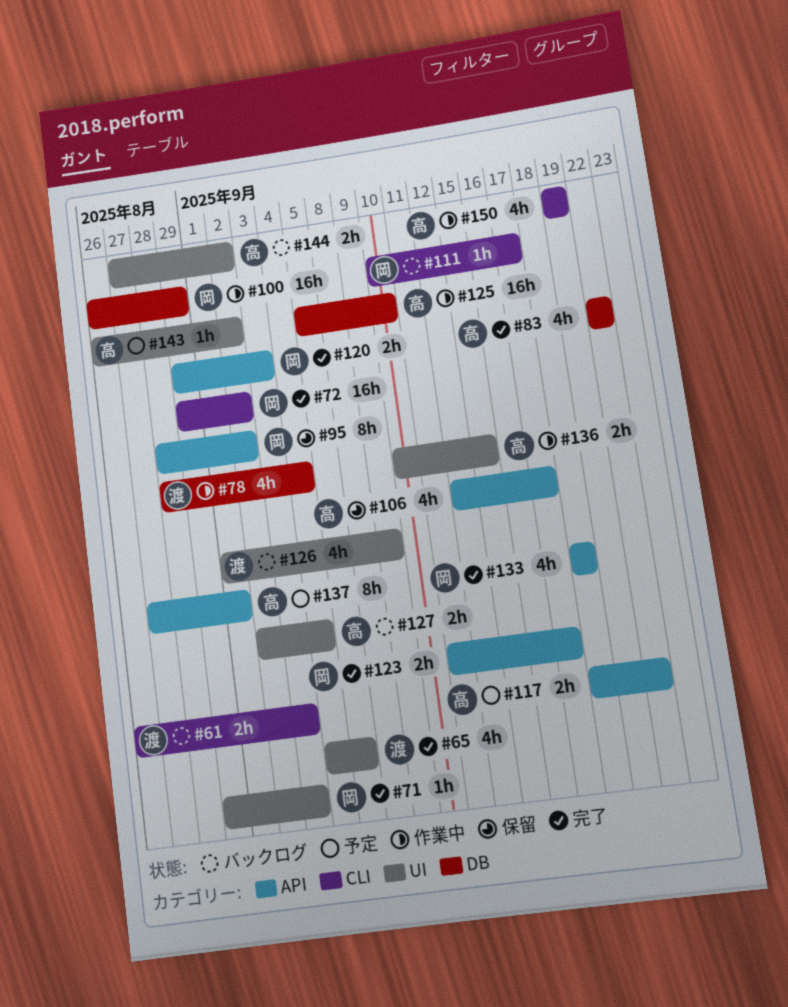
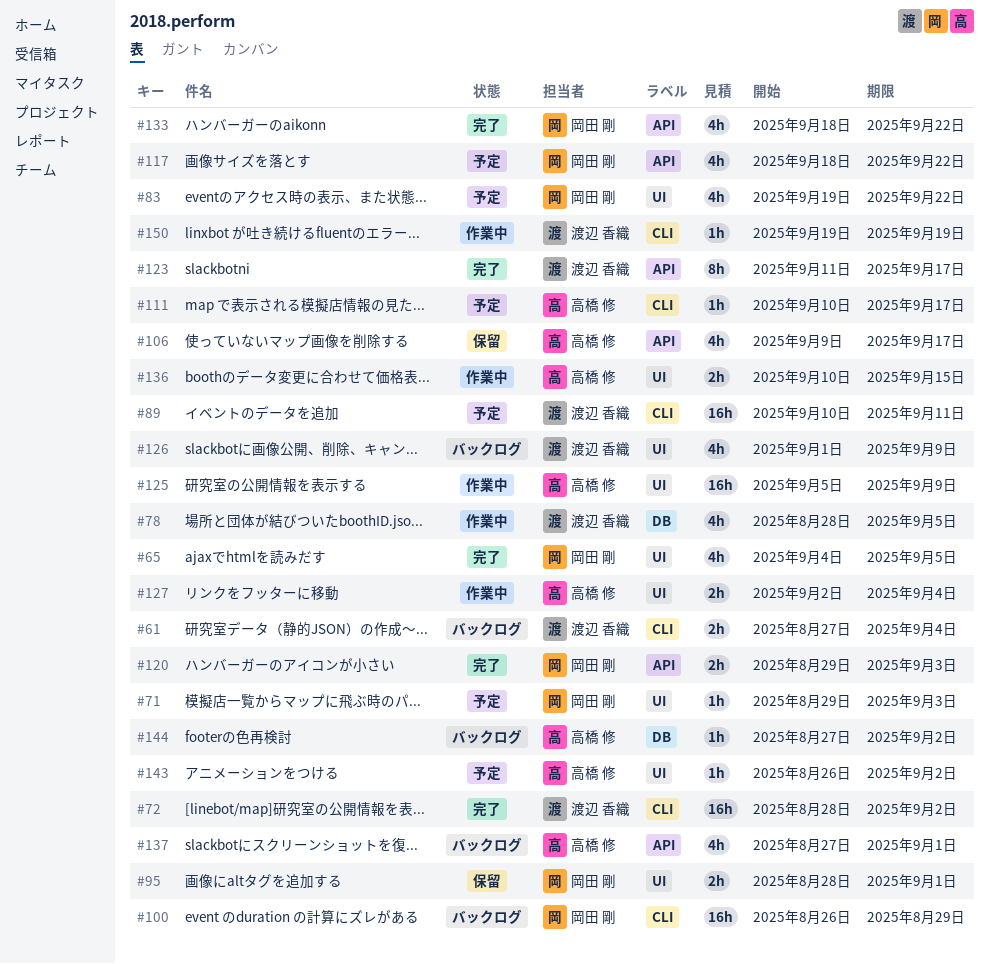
#61, start: Aug 26 -> Aug 27
#61, due: Sep 3 -> Sep 4
#65, owner: 渡辺 香織 -> 岡田 剛
#71, status: 完了 -> 予定
#72, owner: 岡田 剛 -> 渡辺 香織
#72, start: Aug 29 -> Aug 28
#78, due: Sep 4 -> Sep 5
#83, status: 完了 -> 予定
#83, owner: 高橋 修 -> 岡田 剛
#83, label: DB -> UI
#83, start: Sep 22 -> Sep 19
#89: none -> present
#95, label: API -> UI
#95, estimate: 8h -> 2h
#95, due: Sep 2 -> Sep 1
#100, status: 作業中 -> バックログ
#100, label: DB -> CLI
#106, start: Sep 12 -> Sep 9
#111, status: バックログ -> 予定
#111, owner: 岡田 剛 -> 高橋 修
#117, owner: 高橋 修 -> 岡田 剛
#117, estimate: 2h -> 4h
#123, owner: 岡田 剛 -> 渡辺 香織
#123, estimate: 2h -> 8h
#125, label: DB -> UI
#125, due: Sep 10 -> Sep 9
#127, status: バックログ -> 作業中
#133, due: Sep 18 -> Sep 22
#137, status: 予定 -> バックログ
#137, estimate: 8h -> 4h
#144, label: UI -> DB
#144, estimate: 2h -> 1h
#150, owner: 高橋 修 -> 渡辺 香織
#150, estimate: 4h -> 1h

